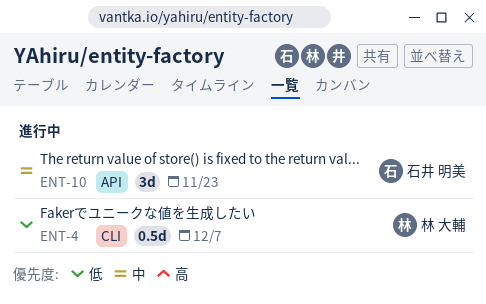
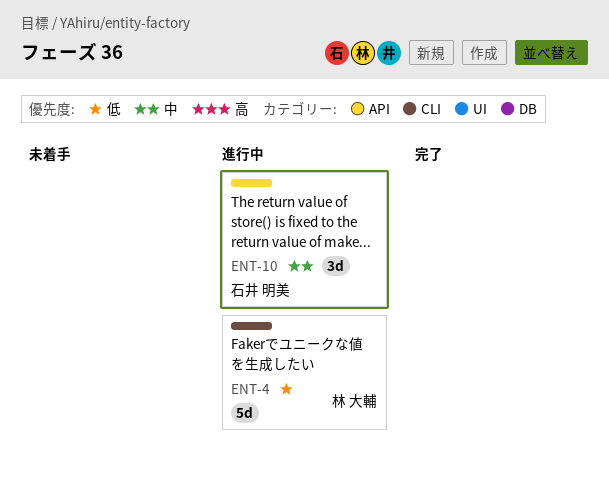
ENT-4, estimate: 0.5d -> 5d

